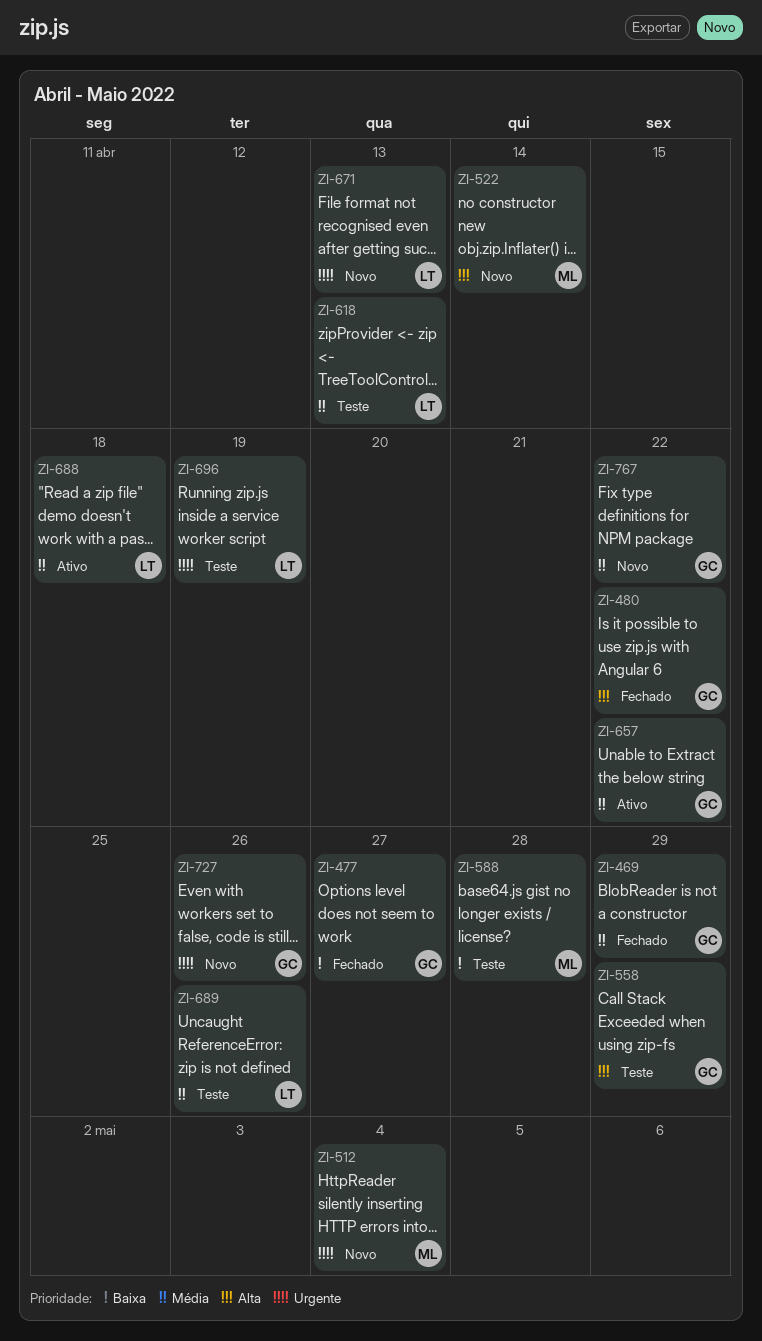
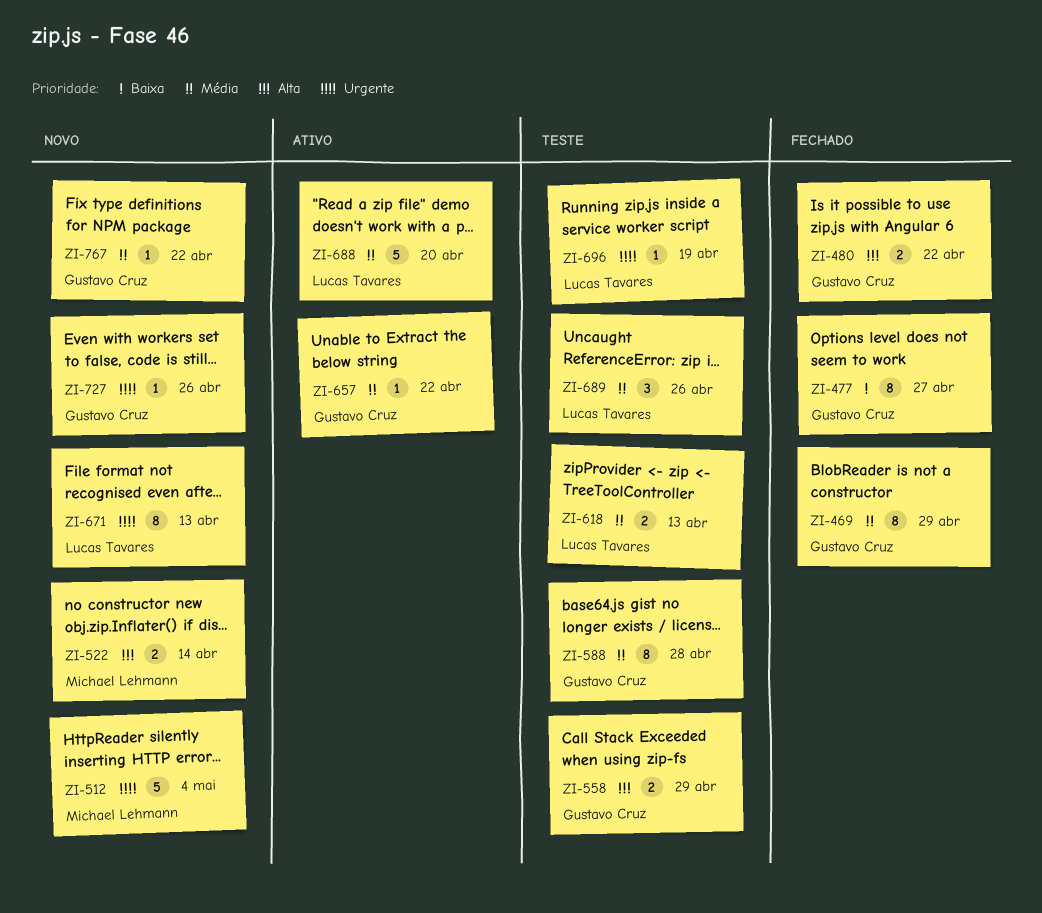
ZI-588, owner: Michael Lehmann -> Gustavo Cruz
ZI-588, priority: Baixa -> Média
ZI-688, due: Apr 18 -> Apr 20

